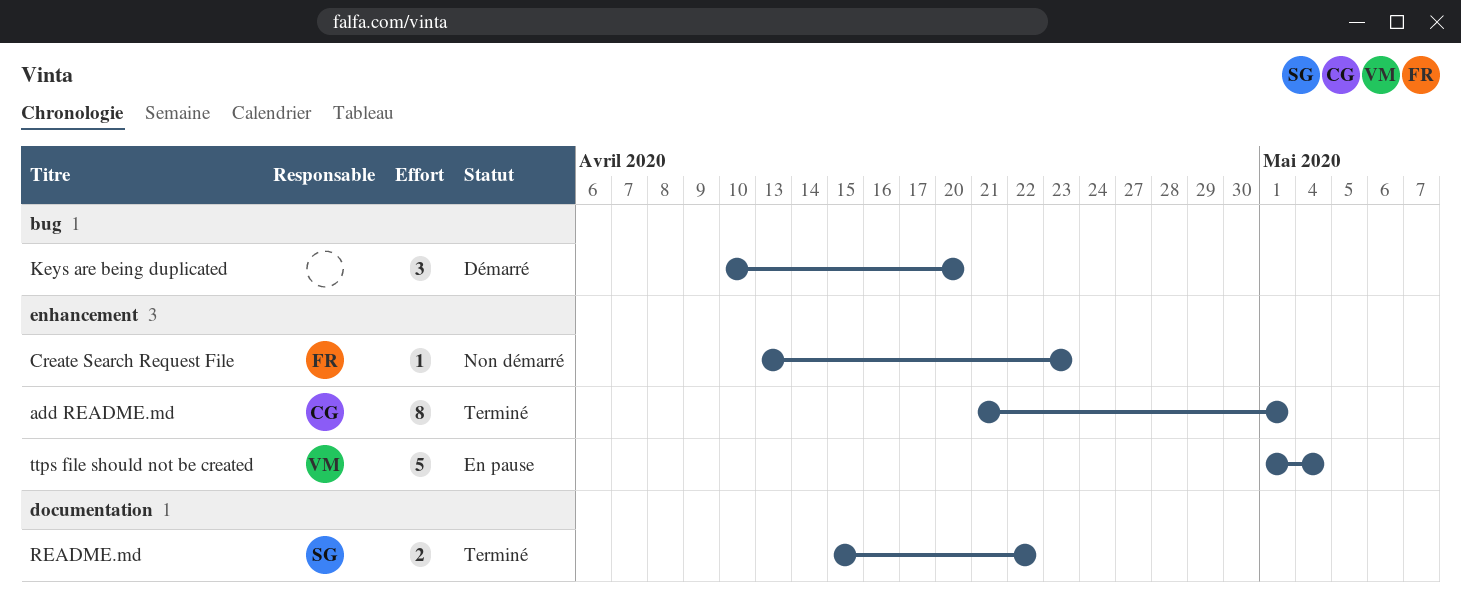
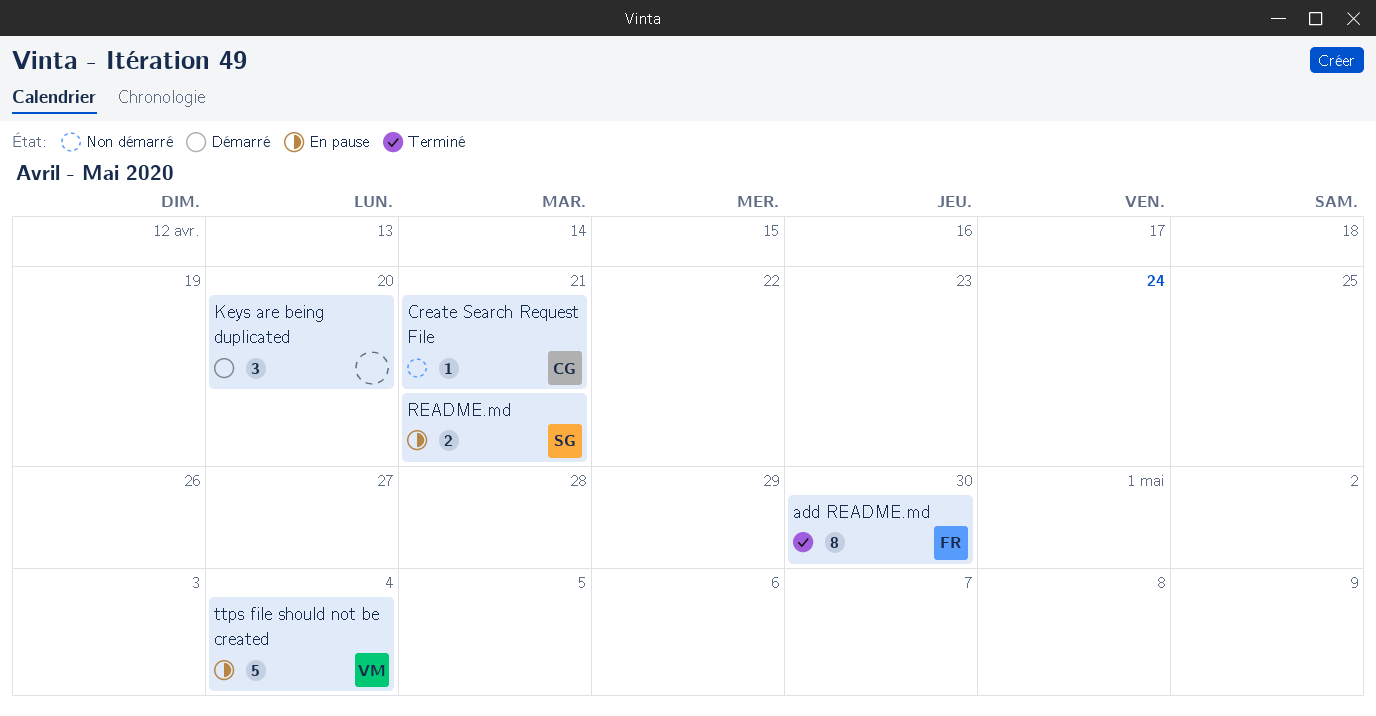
add README.md, owner: CG -> FR
add README.md, due: May 1 -> Apr 30
Create Search Request File, owner: FR -> CG
Create Search Request File, due: Apr 23 -> Apr 21
README.md, status: Terminé -> En pause
README.md, due: Apr 22 -> Apr 21

